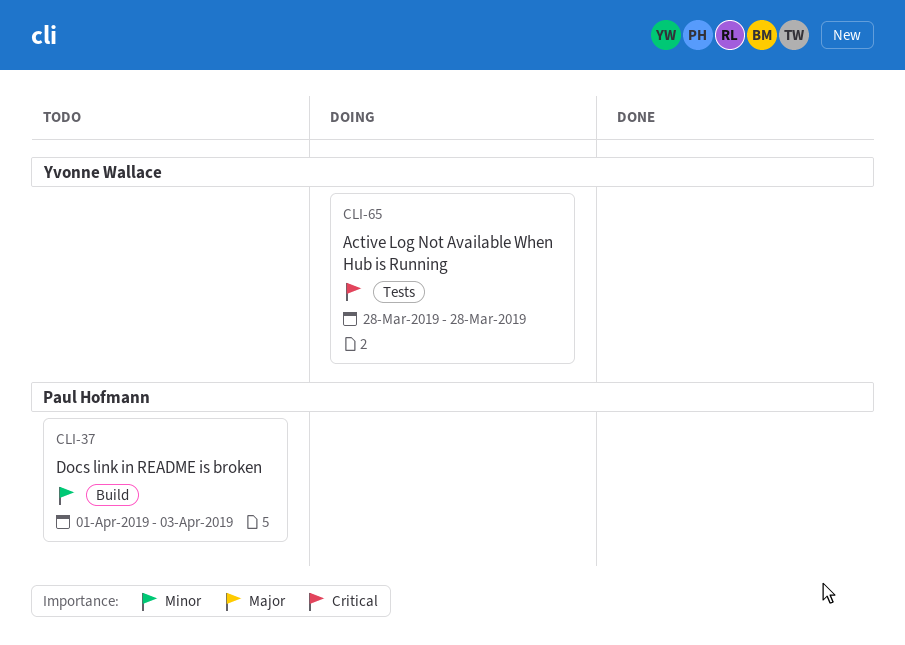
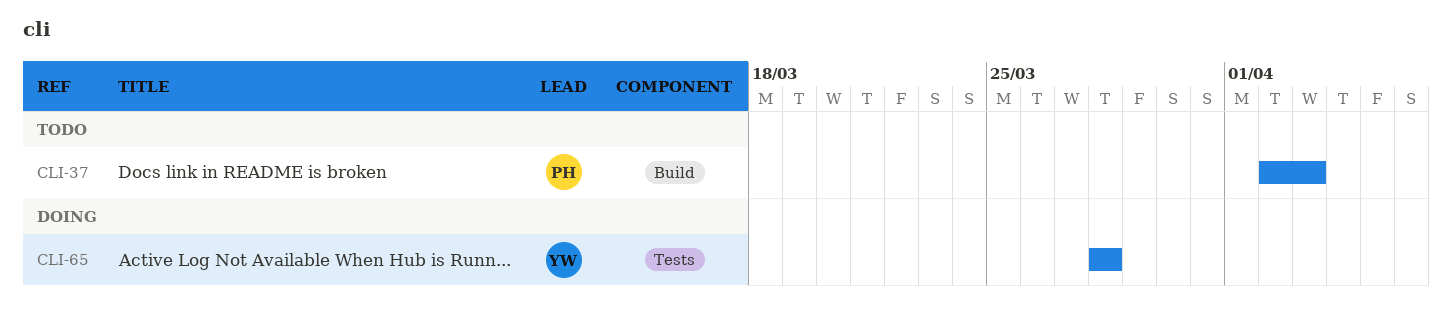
CLI-37, start: Apr 1 -> Apr 2

